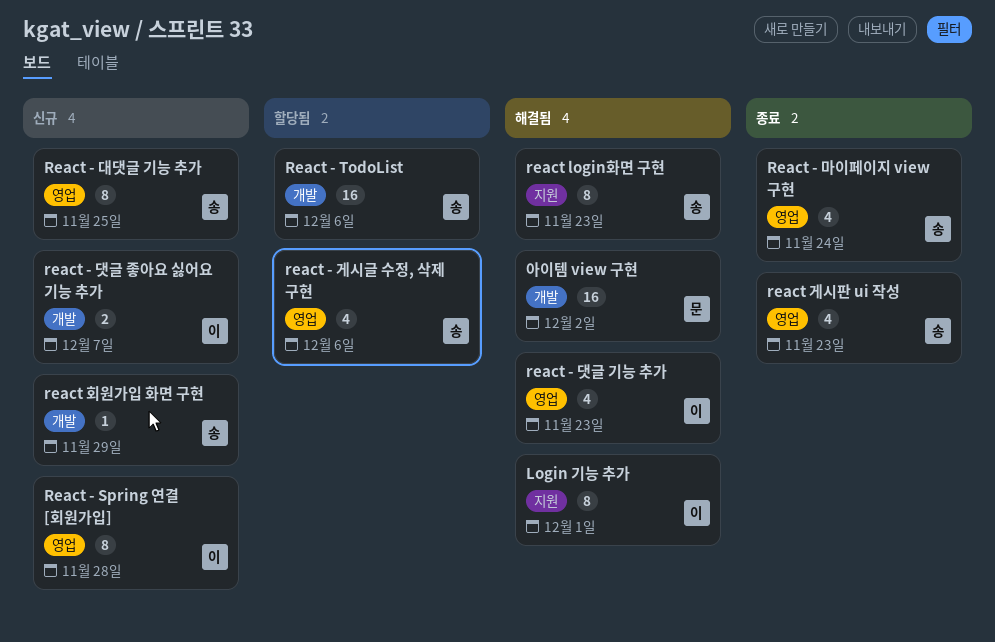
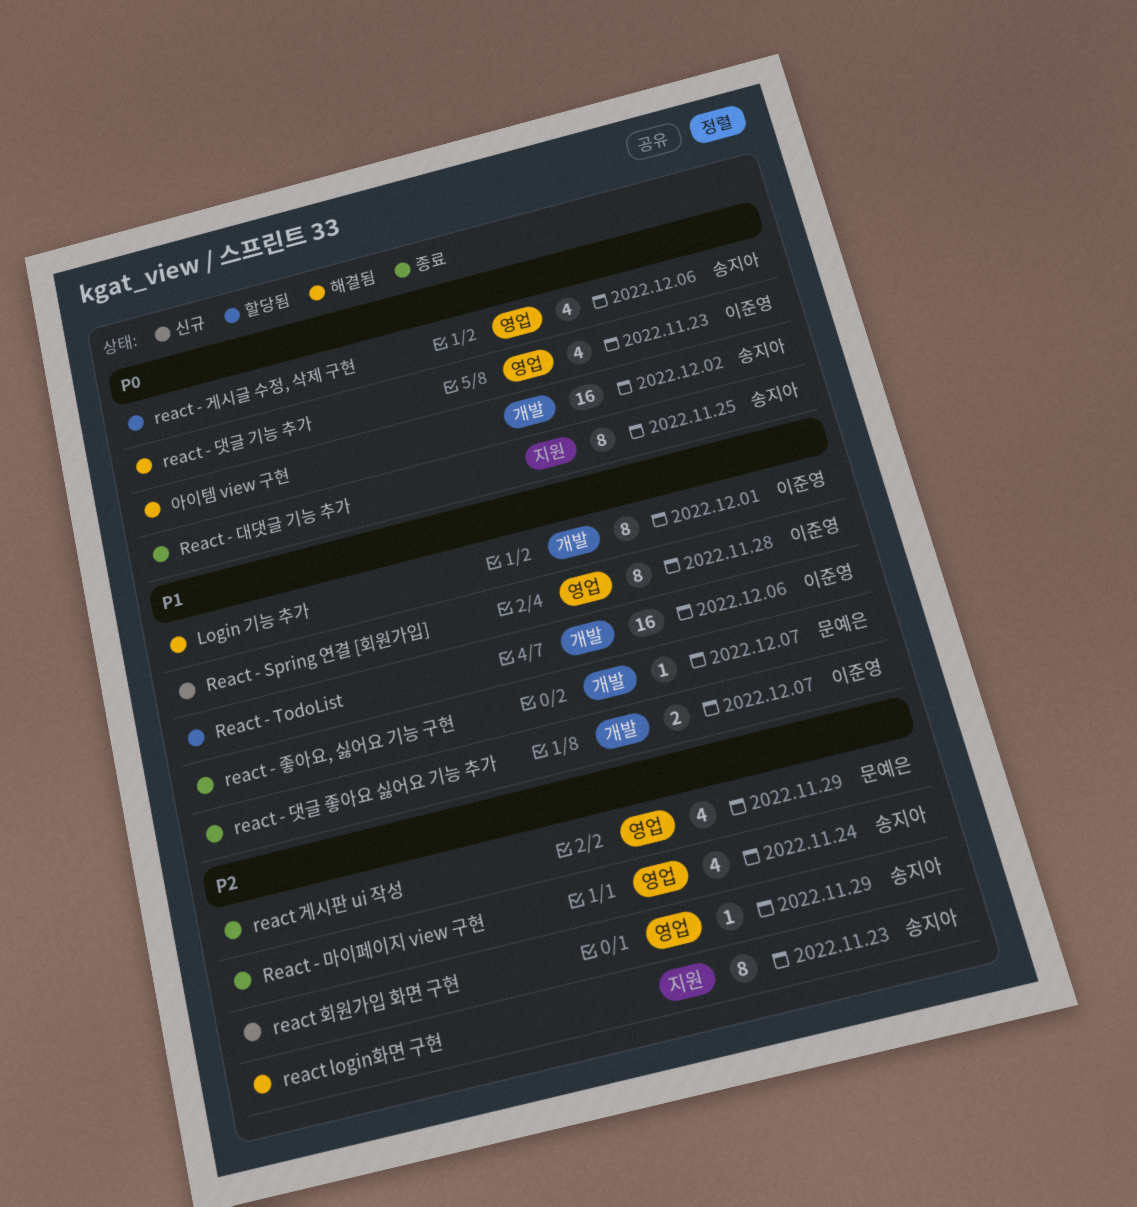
Login 기능 추가, label: 지원 -> 개발
React - TodoList, owner: 송지아 -> 이준영
React - 대댓글 기능 추가, status: 신규 -> 종료
React - 대댓글 기능 추가, label: 영업 -> 지원
react - 댓글 좋아요 싫어요 기능 추가, status: 신규 -> 종료
react - 좋아요, 싫어요 기능 구현: none -> present
react 게시판 ui 작성, owner: 송지아 -> 문예은
react 게시판 ui 작성, due: Nov 23 -> Nov 29
react 회원가입 화면 구현, label: 개발 -> 영업
아이템 view 구현, owner: 문예은 -> 송지아

